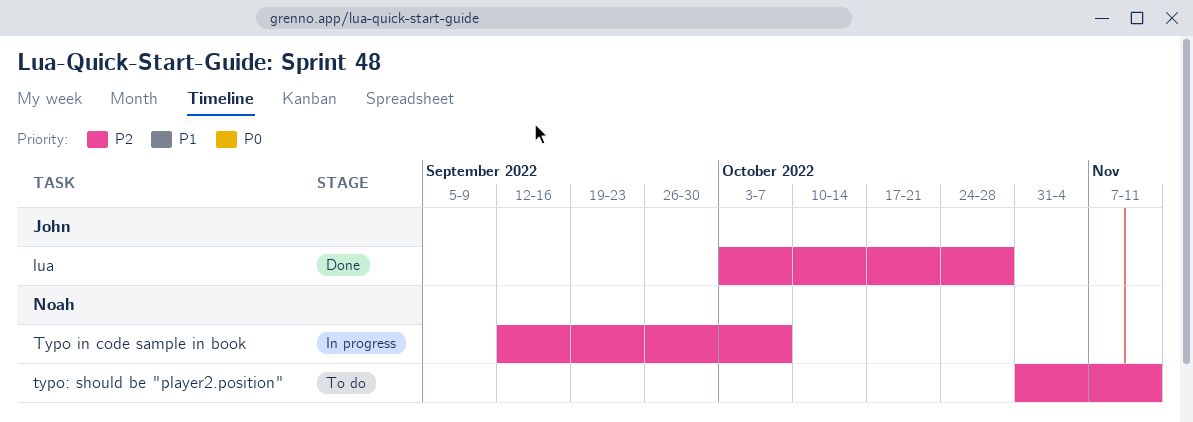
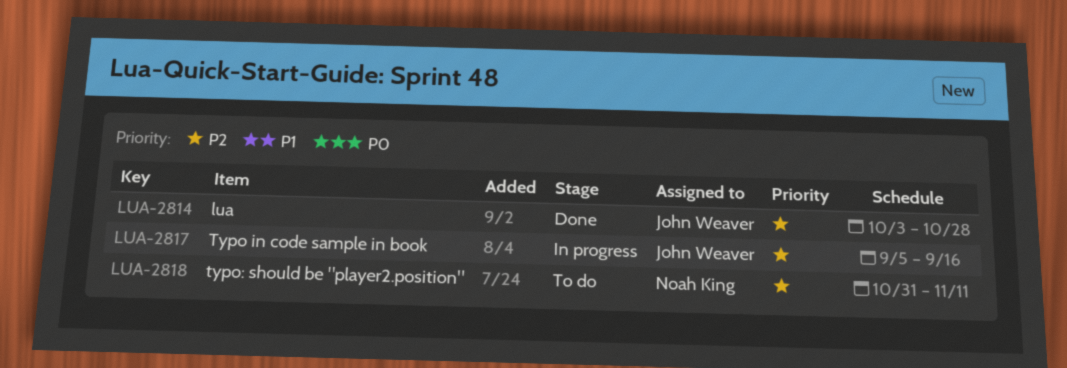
Typo in code sample in book, owner: Noah King -> John Weaver
Typo in code sample in book, start: Sep 12 -> Sep 5
Typo in code sample in book, due: Oct 7 -> Sep 16

